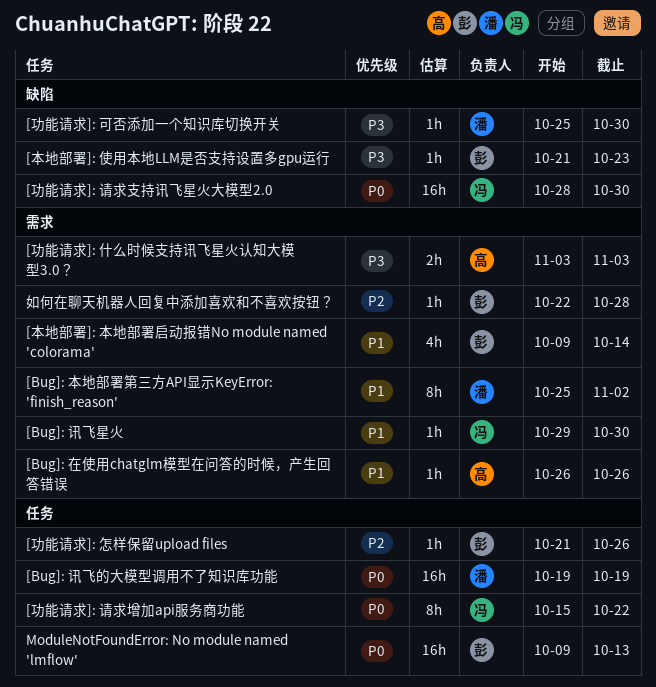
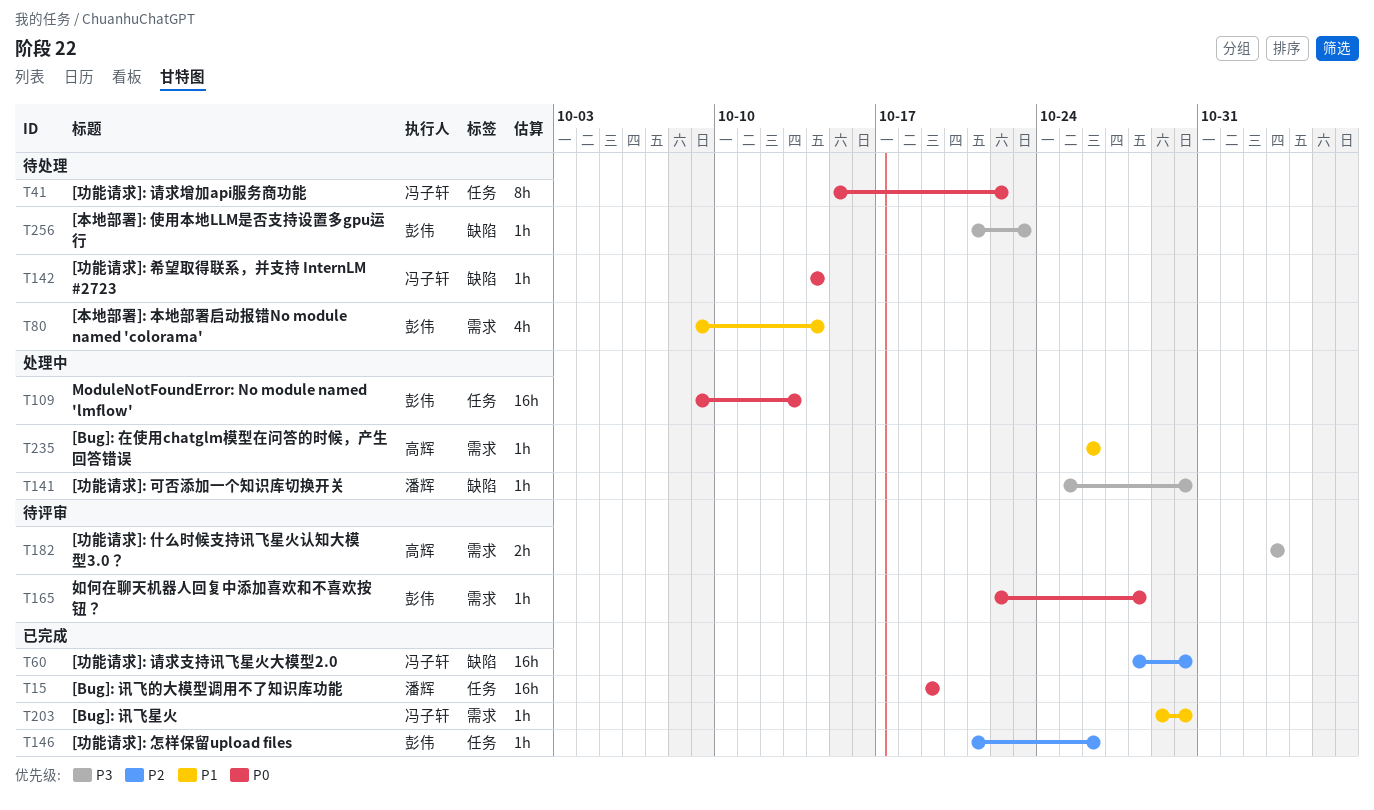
[Bug]: 本地部署第三方API显示KeyError: 'finish_reason': present -> none
[功能请求]: 希望取得联系，并支持 InternLM #2723: none -> present
[功能请求]: 请求支持讯飞星火大模型2.0, priority: P0 -> P2
如何在聊天机器人回复中添加喜欢和不喜欢按钮？, priority: P2 -> P0

